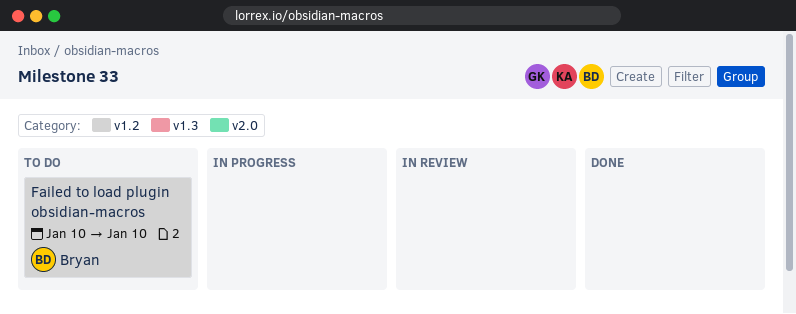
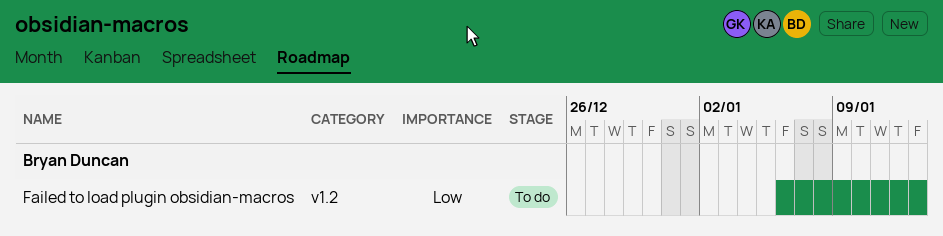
Failed to load plugin obsidian-macros, start: Jan 10 -> Jan 6
Failed to load plugin obsidian-macros, due: Jan 10 -> Jan 13

